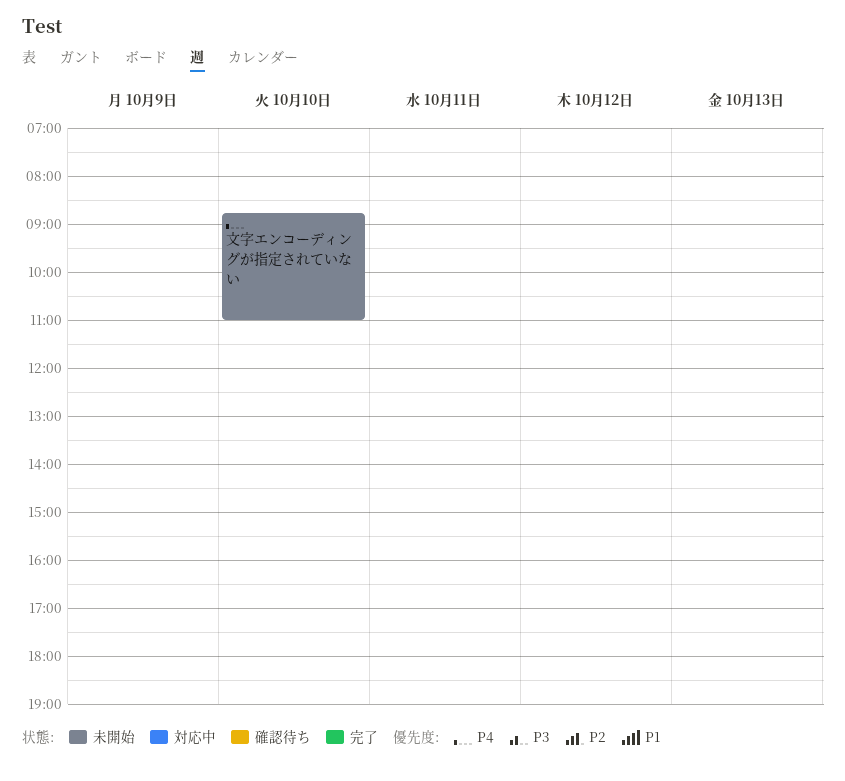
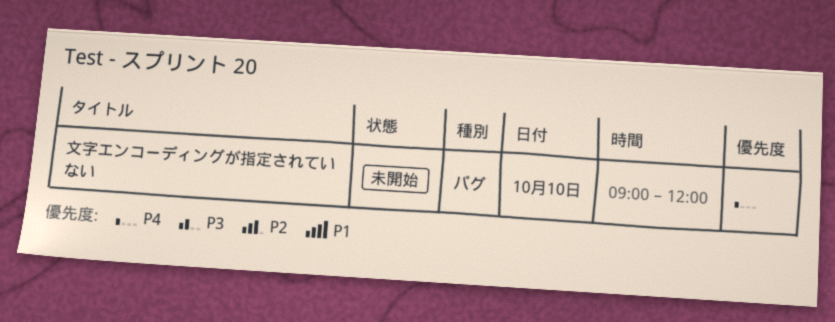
文字エンコーディングが指定されていない, begins: 08:45 -> 09:00
文字エンコーディングが指定されていない, ends: 11:00 -> 12:00

